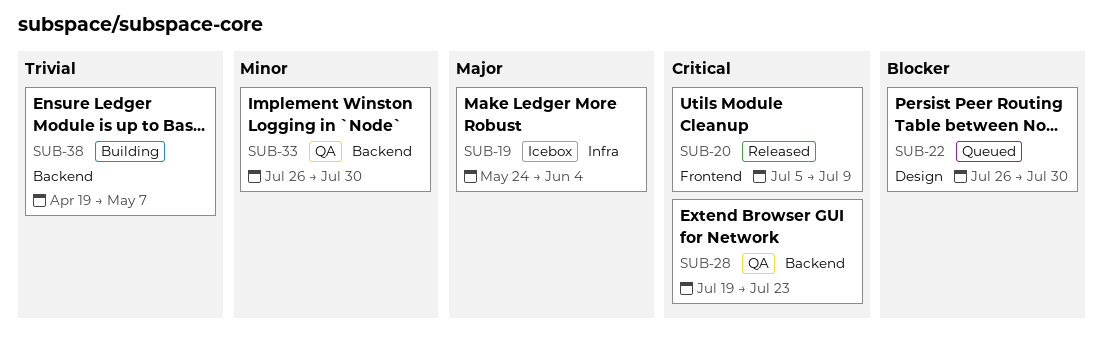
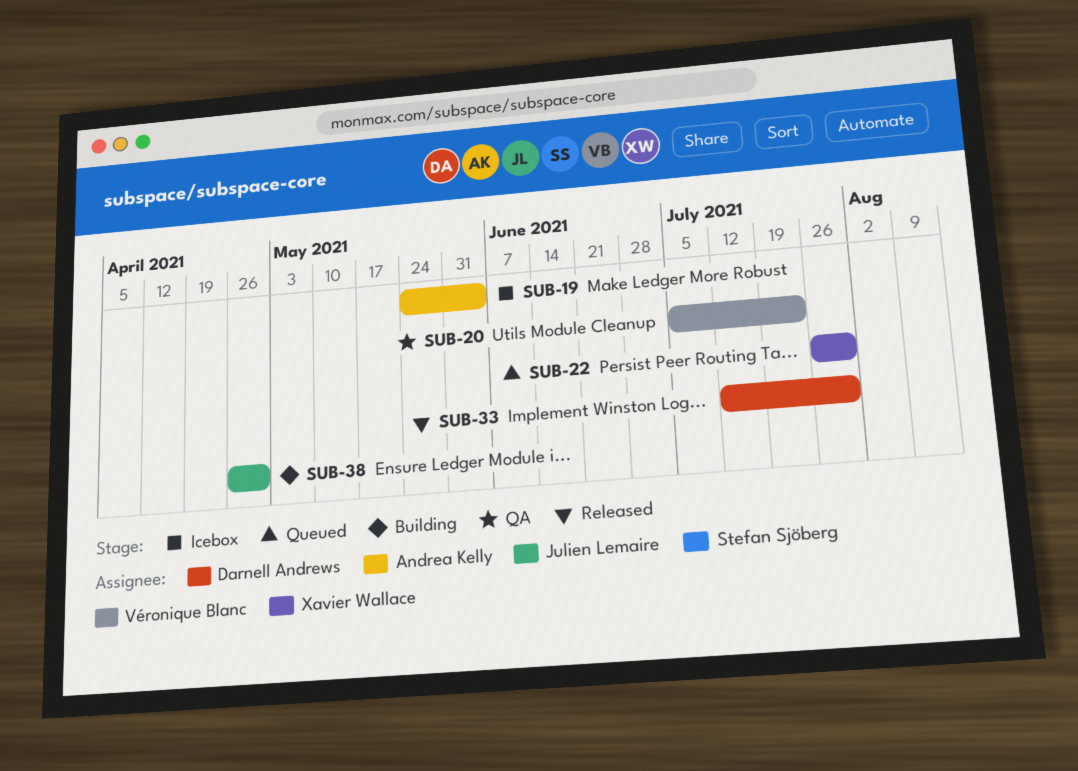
SUB-20, status: Released -> QA
SUB-20, due: Jul 9 -> Jul 23
SUB-28: present -> none
SUB-33, status: QA -> Released
SUB-33, start: Jul 26 -> Jul 12
SUB-38, start: Apr 19 -> Apr 26
SUB-38, due: May 7 -> Apr 30

